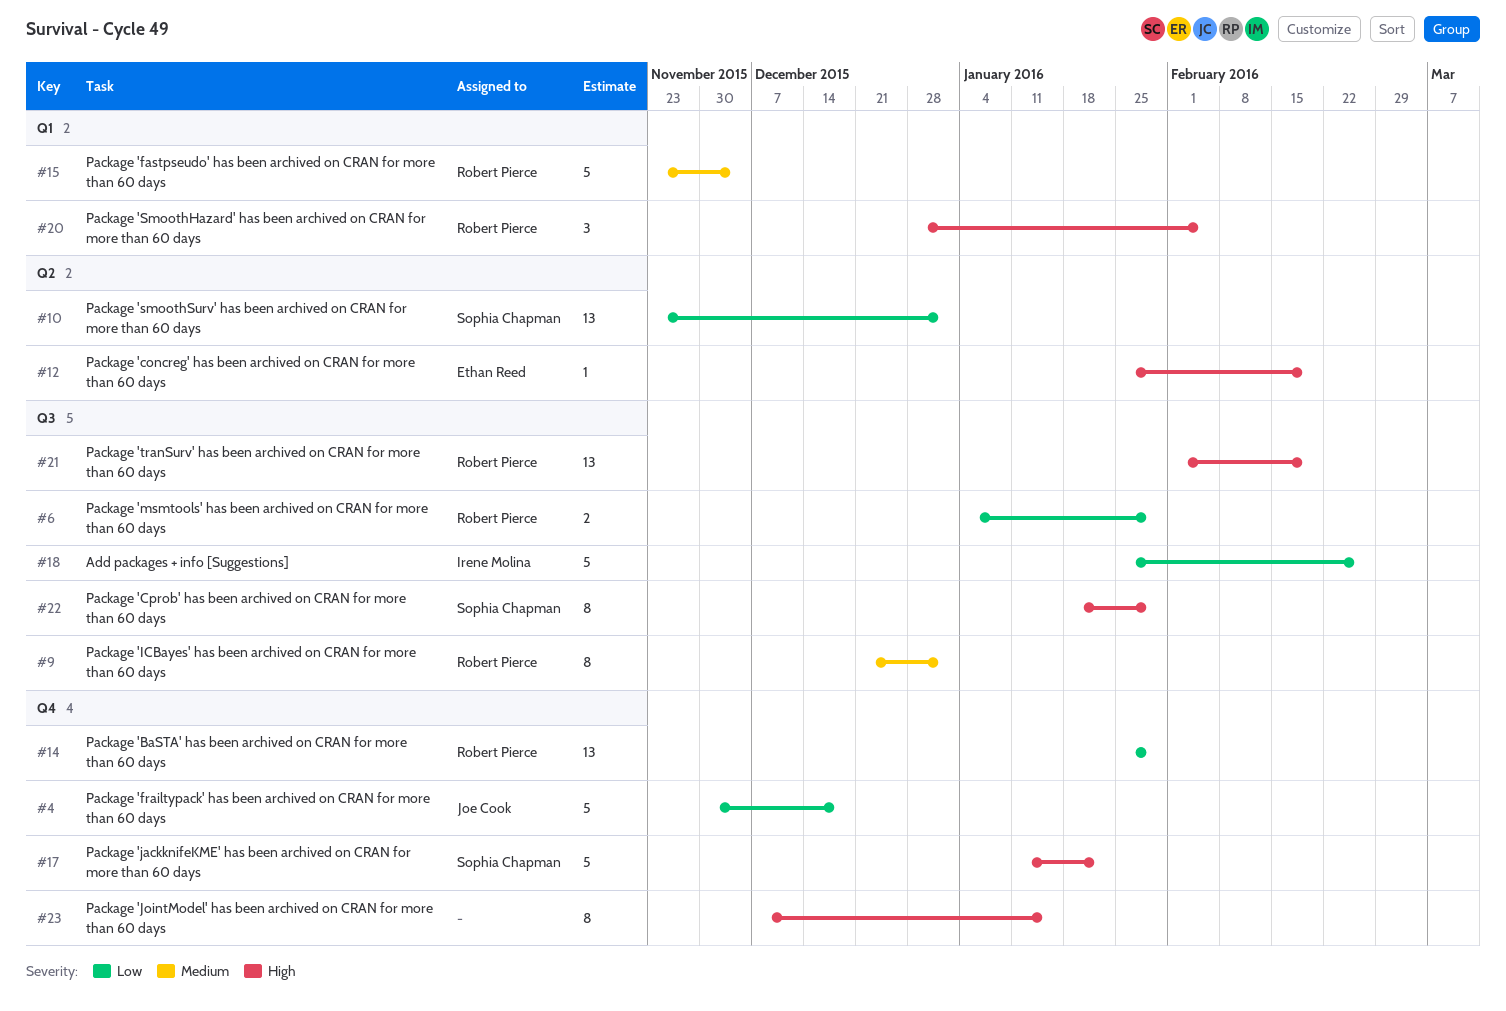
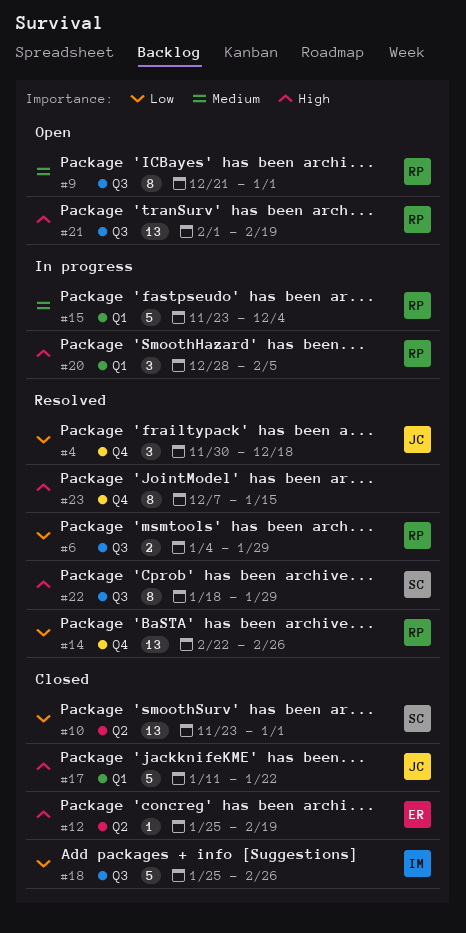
#4, estimate: 5 -> 3
#14, start: Jan 25 -> Feb 22
#14, due: Jan 29 -> Feb 26
#17, owner: Sophia Chapman -> Joe Cook
#17, label: Q4 -> Q1

